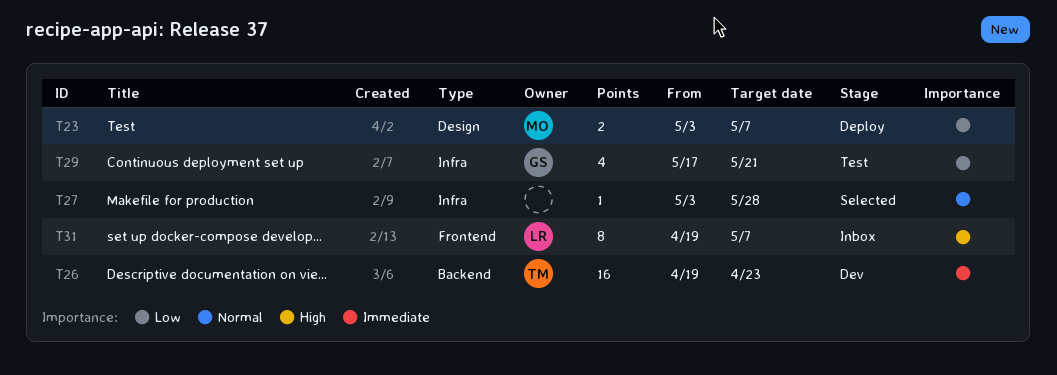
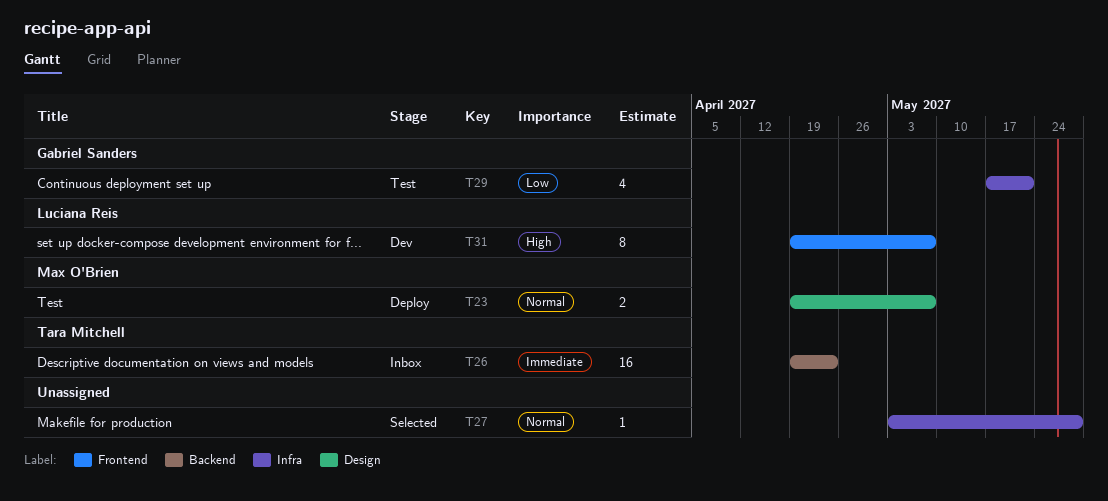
T23, priority: Low -> Normal
T23, start: May 3 -> Apr 19
T26, status: Dev -> Inbox
T31, status: Inbox -> Dev

